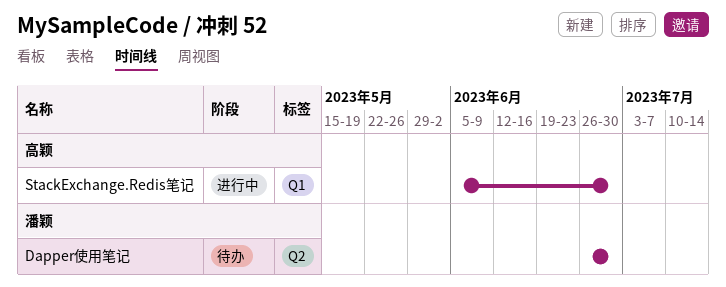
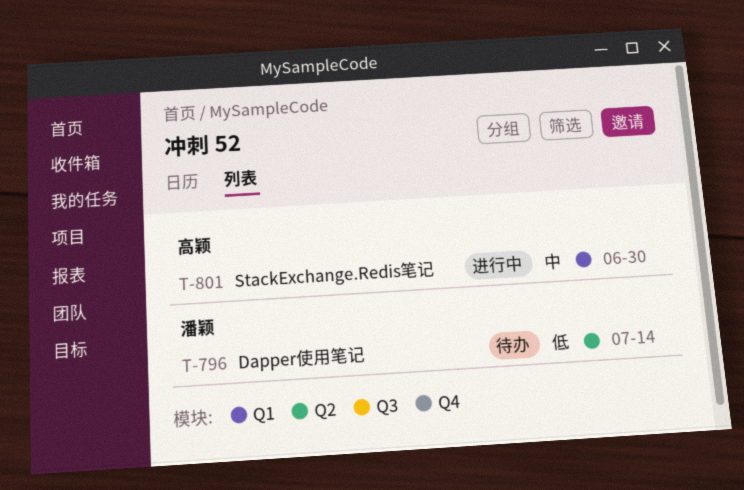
Dapper使用笔记, due: Jun 30 -> Jul 14

